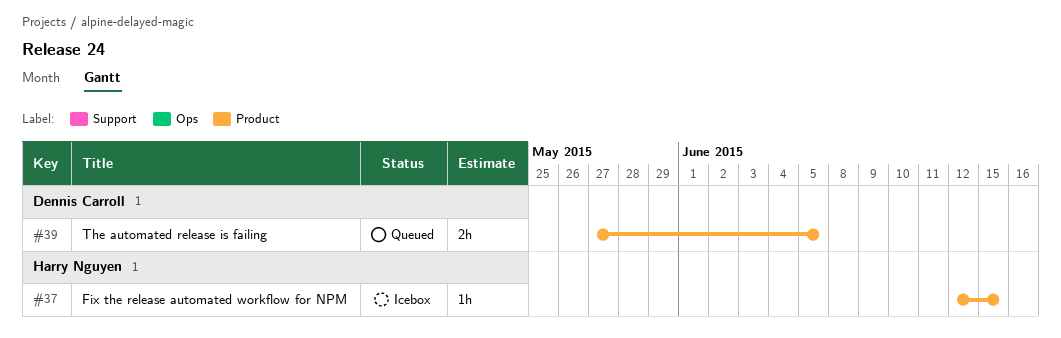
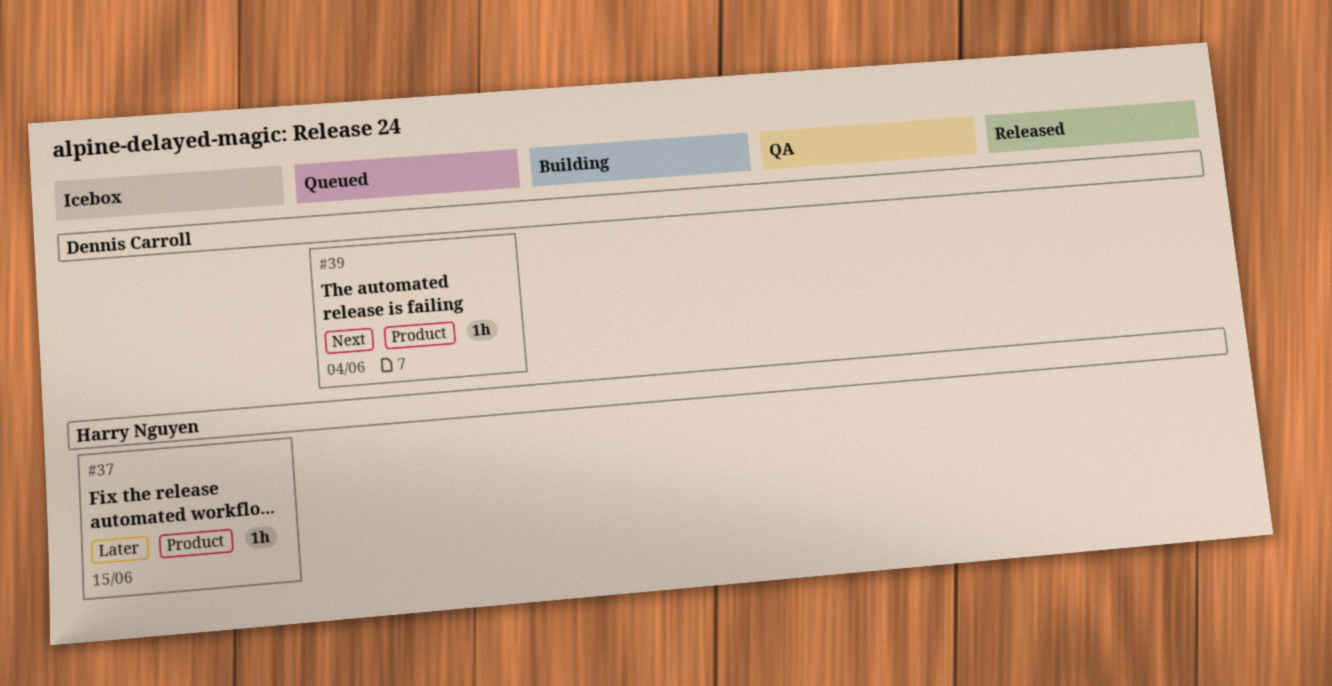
#39, estimate: 2h -> 1h
#39, due: Jun 5 -> Jun 4

